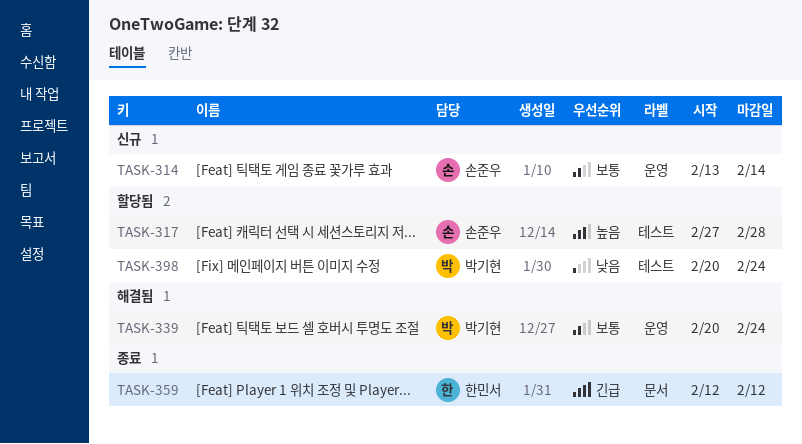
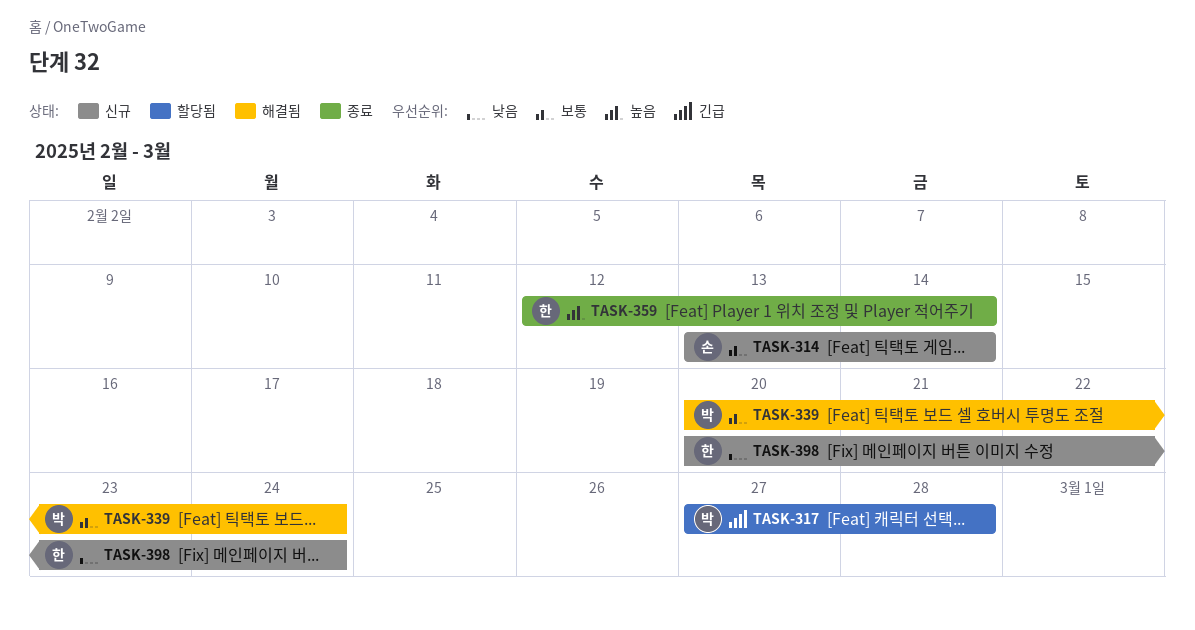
TASK-317, owner: 손준우 -> 박기현
TASK-317, priority: 높음 -> 긴급
TASK-359, priority: 긴급 -> 높음
TASK-359, due: Feb 12 -> Feb 14
TASK-398, status: 할당됨 -> 신규
TASK-398, owner: 박기현 -> 한민서

